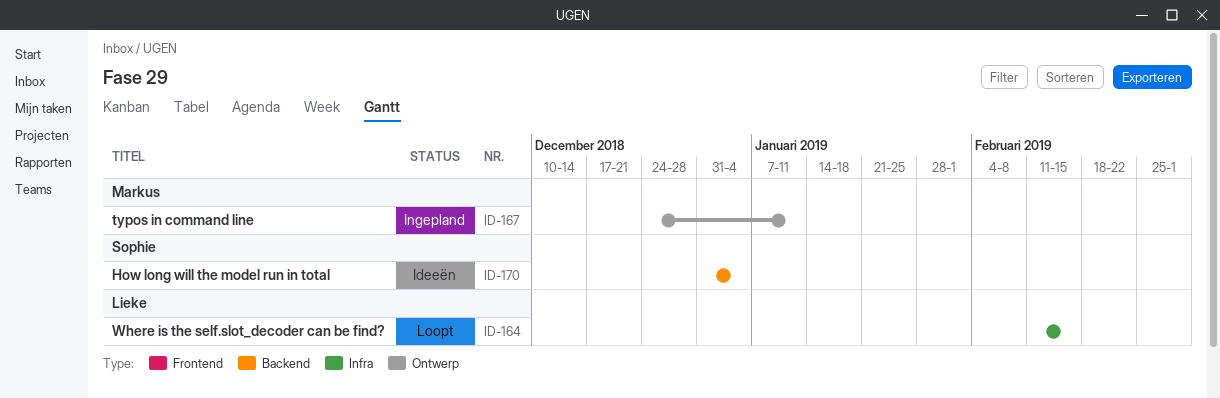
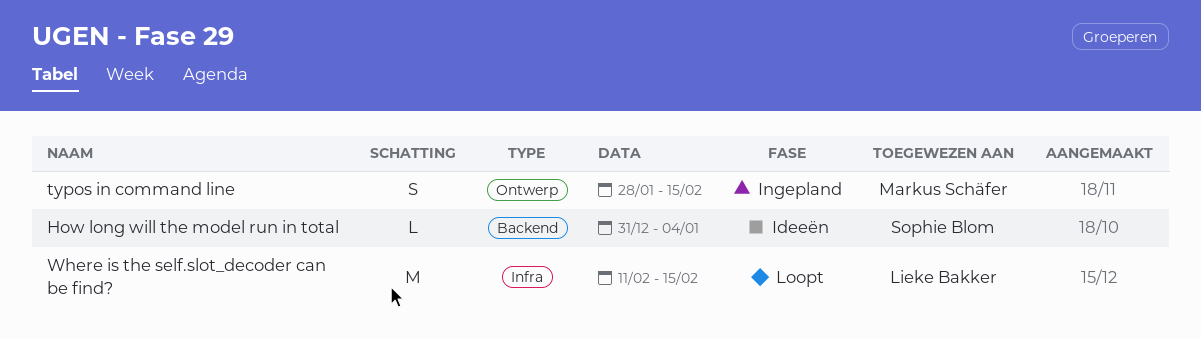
typos in command line, start: Dec 24 -> Jan 28
typos in command line, due: Jan 11 -> Feb 15

